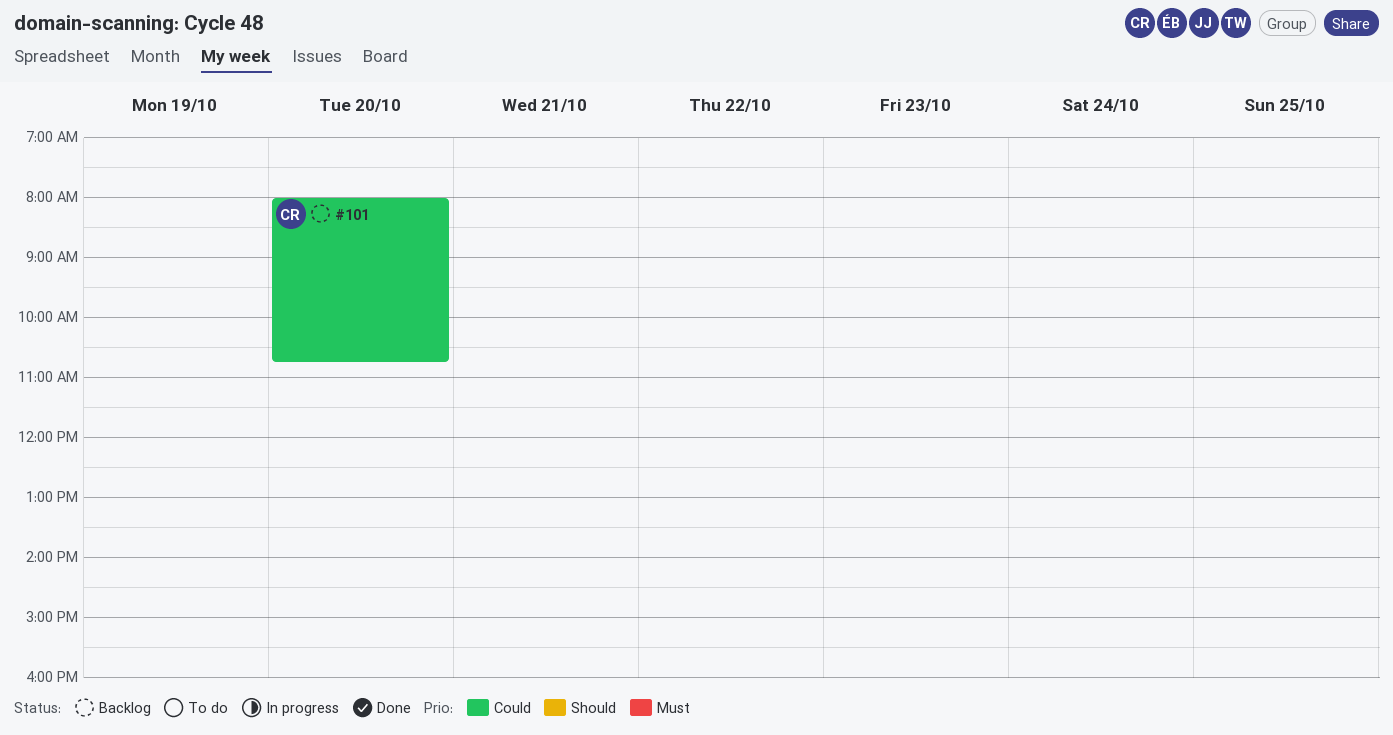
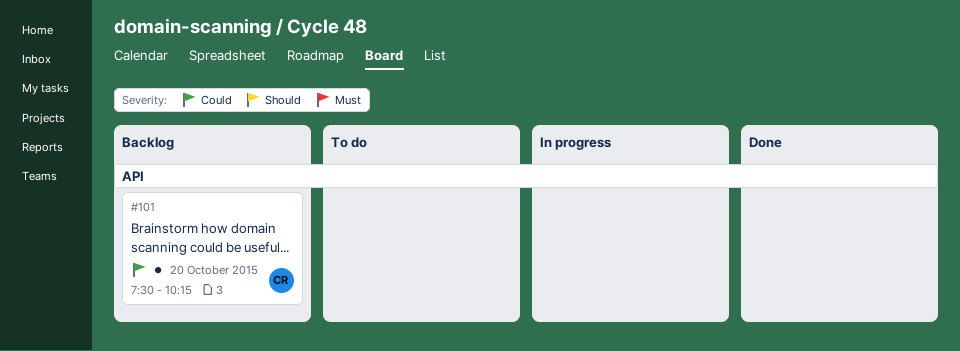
#101, begins: 08:00 -> 07:30
#101, ends: 10:45 -> 10:15

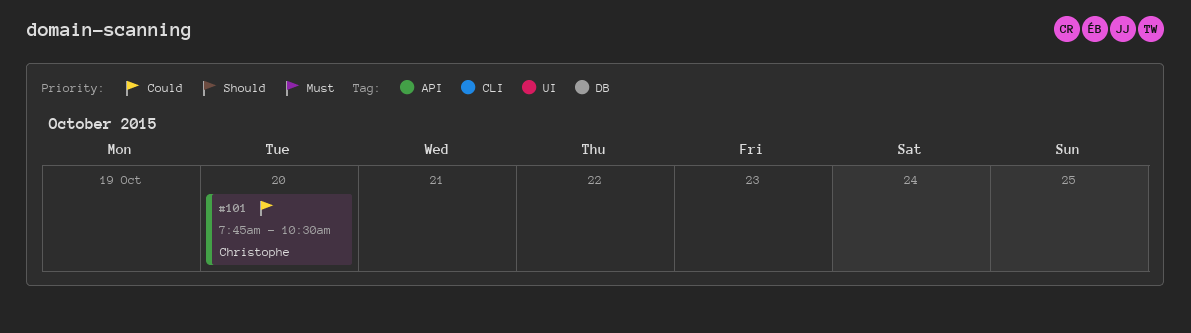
#101, begins: 07:30 -> 07:45
#101, ends: 10:15 -> 10:30

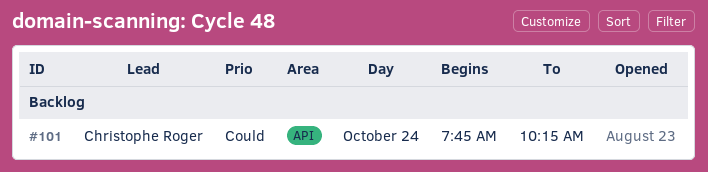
#101, day: Oct 20 -> Oct 24
#101, ends: 10:30 -> 10:15

